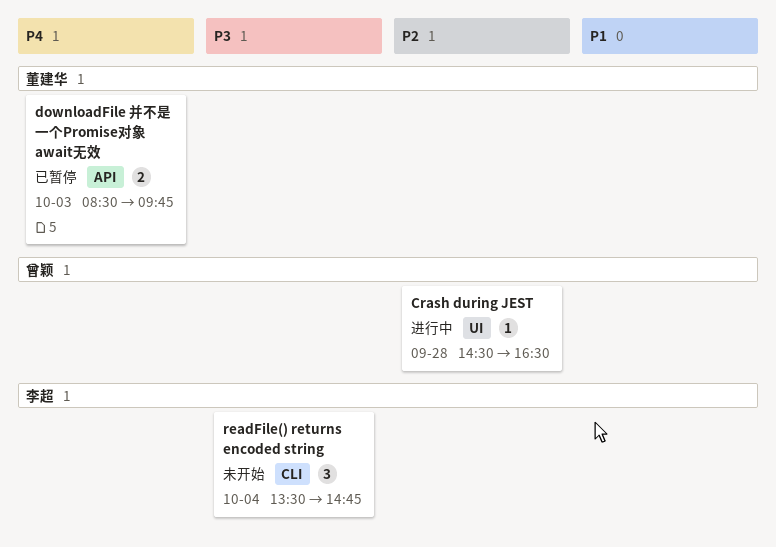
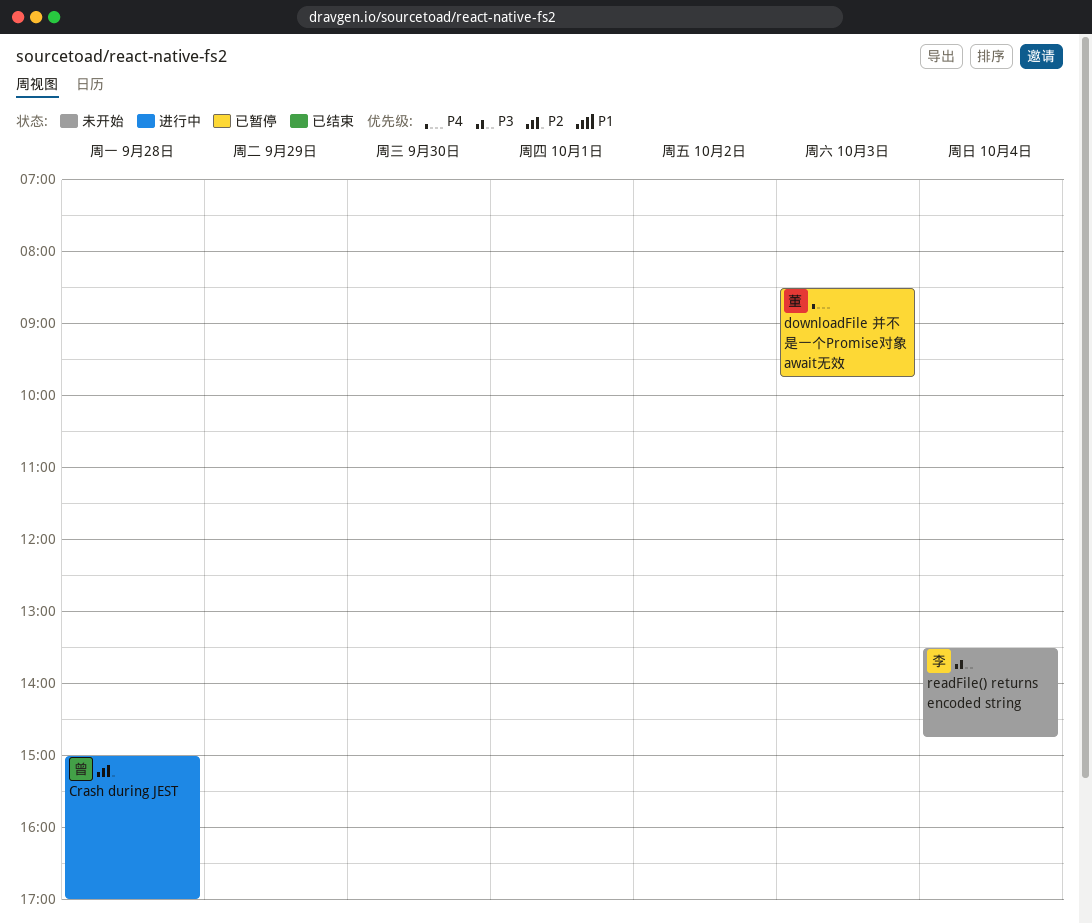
Crash during JEST, begins: 14:30 -> 15:00
Crash during JEST, ends: 16:30 -> 17:00

